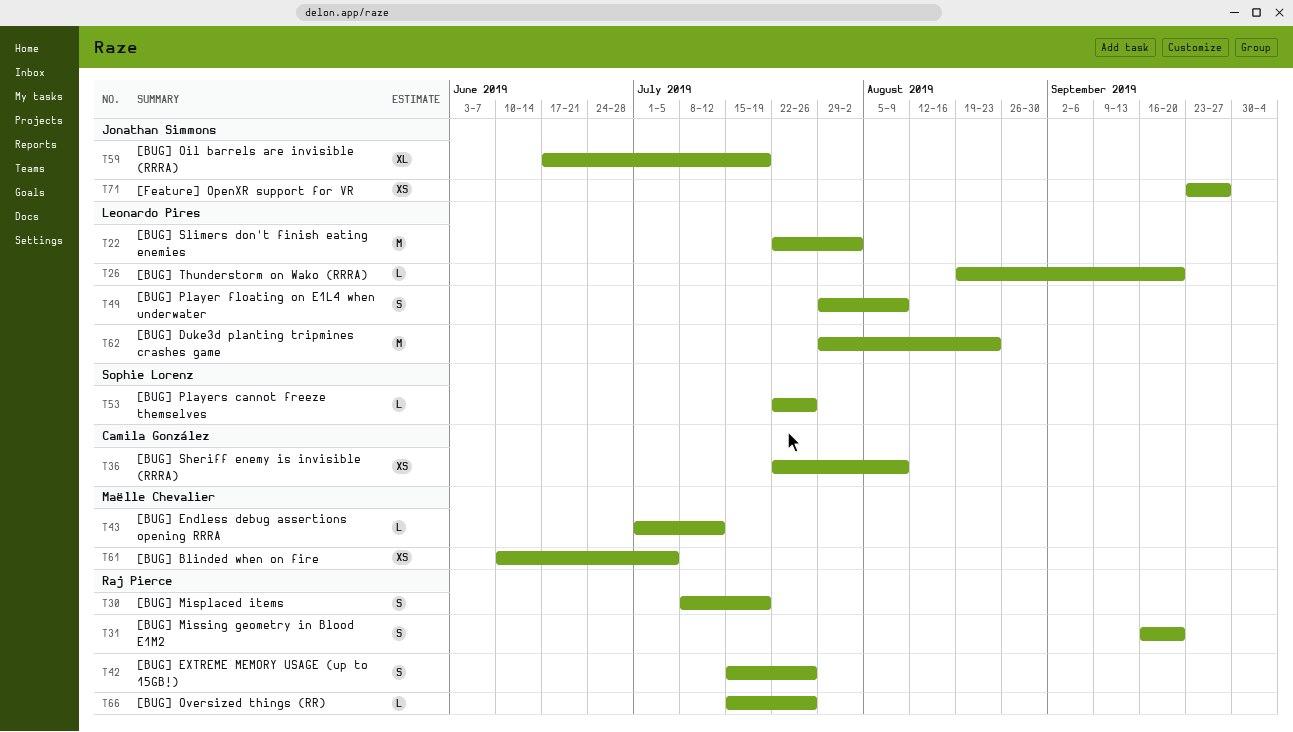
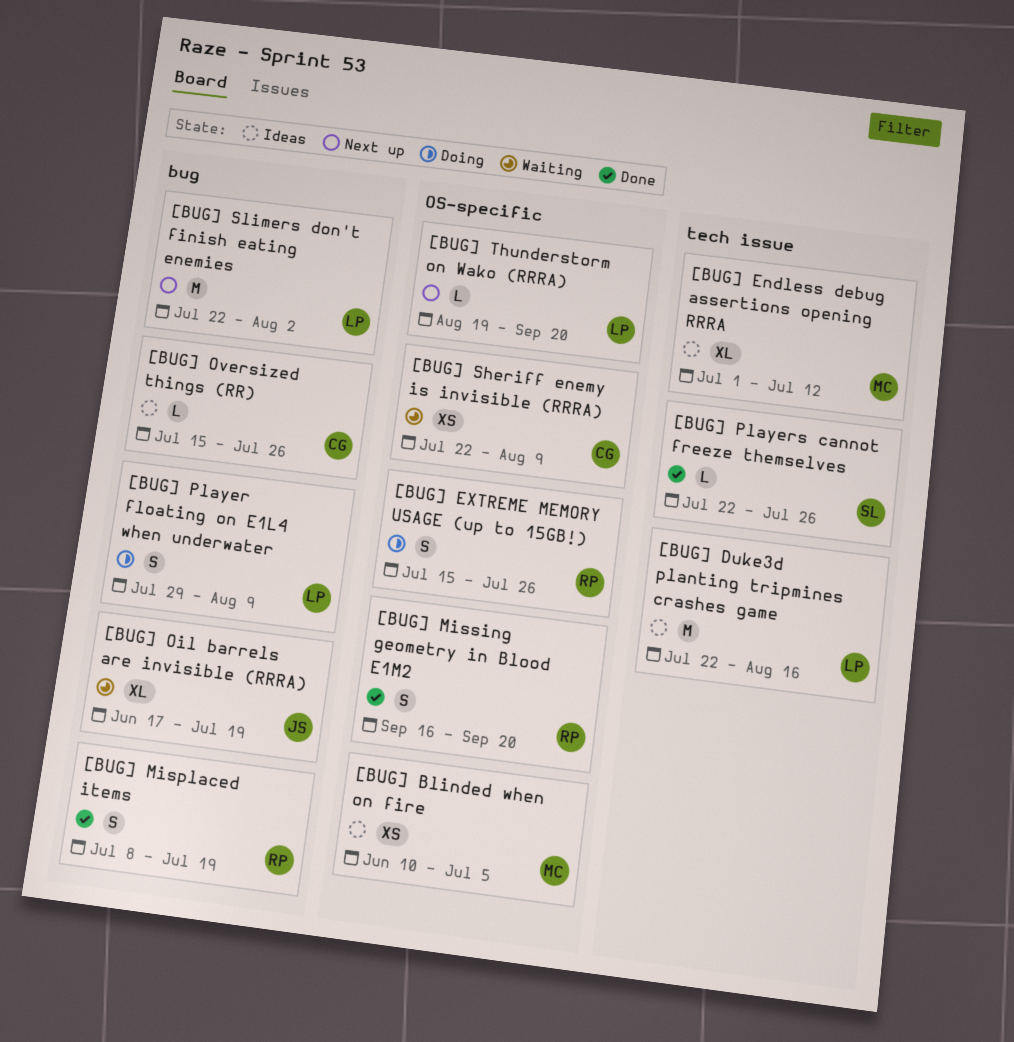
[BUG] Duke3d planting tripmines crashes game, start: Jul 29 -> Jul 22
[BUG] Duke3d planting tripmines crashes game, due: Aug 23 -> Aug 16
[BUG] Endless debug assertions opening RRRA, estimate: L -> XL
[BUG] Oversized things (RR), owner: Raj Pierce -> Camila González
[Feature] OpenXR support for VR: present -> none

